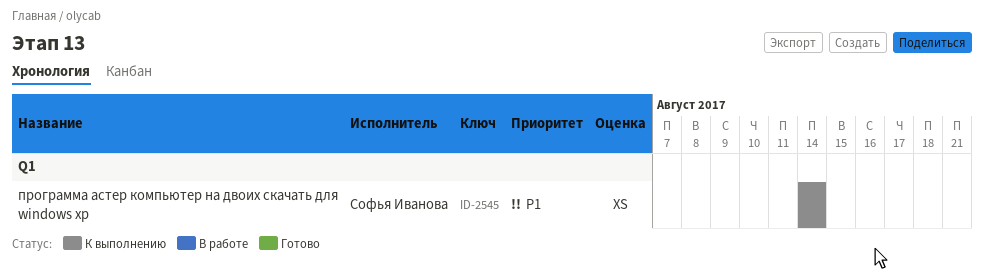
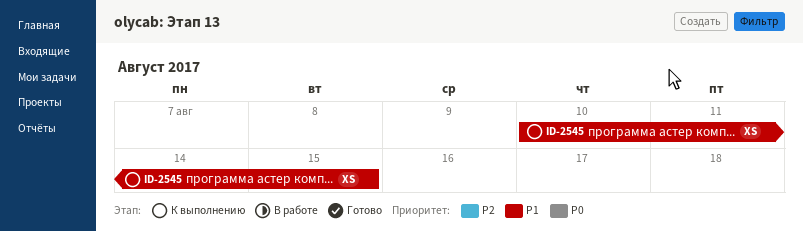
ID-2545, start: Aug 14 -> Aug 10
ID-2545, due: Aug 14 -> Aug 15

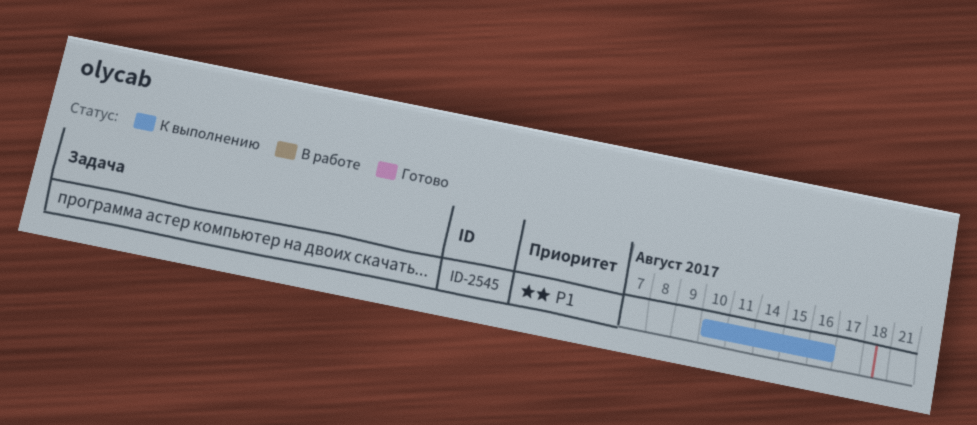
ID-2545, due: Aug 15 -> Aug 16

